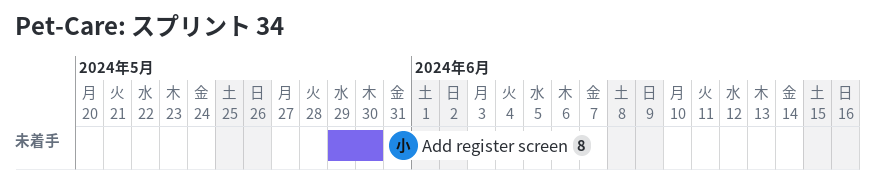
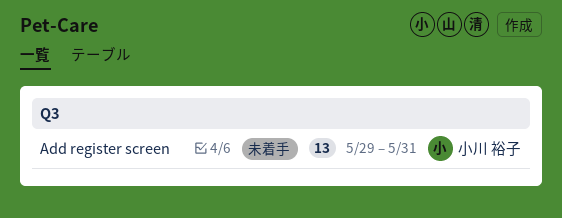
Add register screen, estimate: 8 -> 13
Add register screen, due: May 30 -> May 31

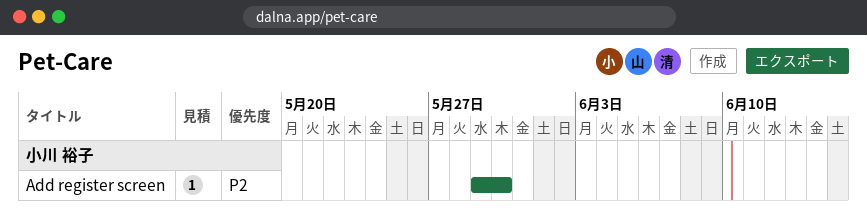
Add register screen, estimate: 13 -> 1
Add register screen, due: May 31 -> May 30

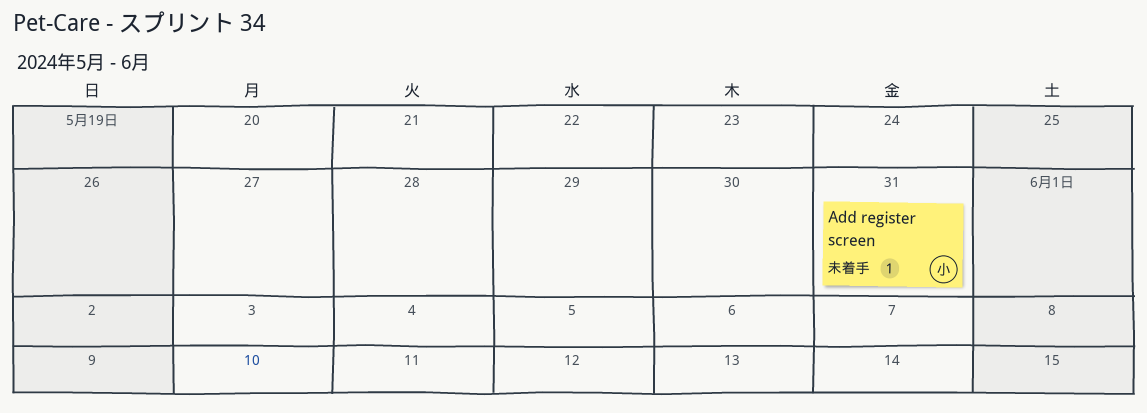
Add register screen, due: May 30 -> May 31

